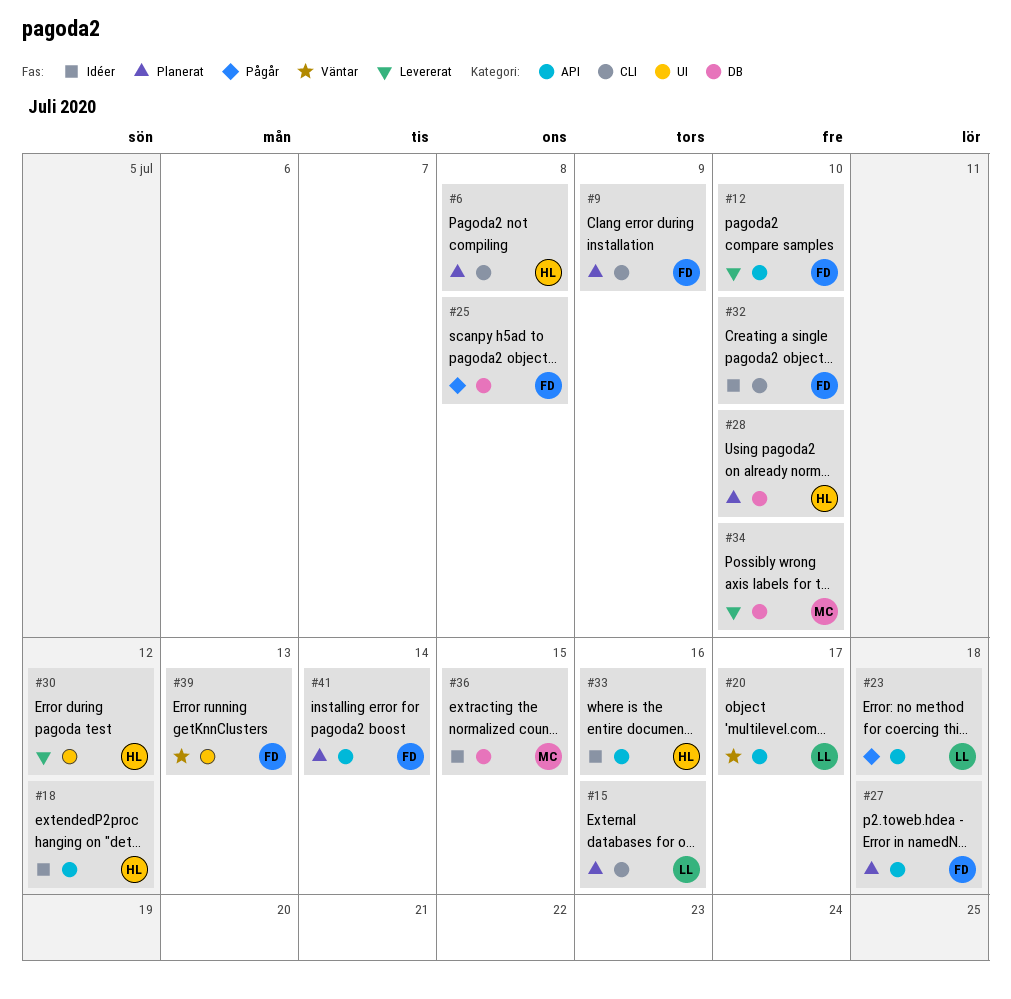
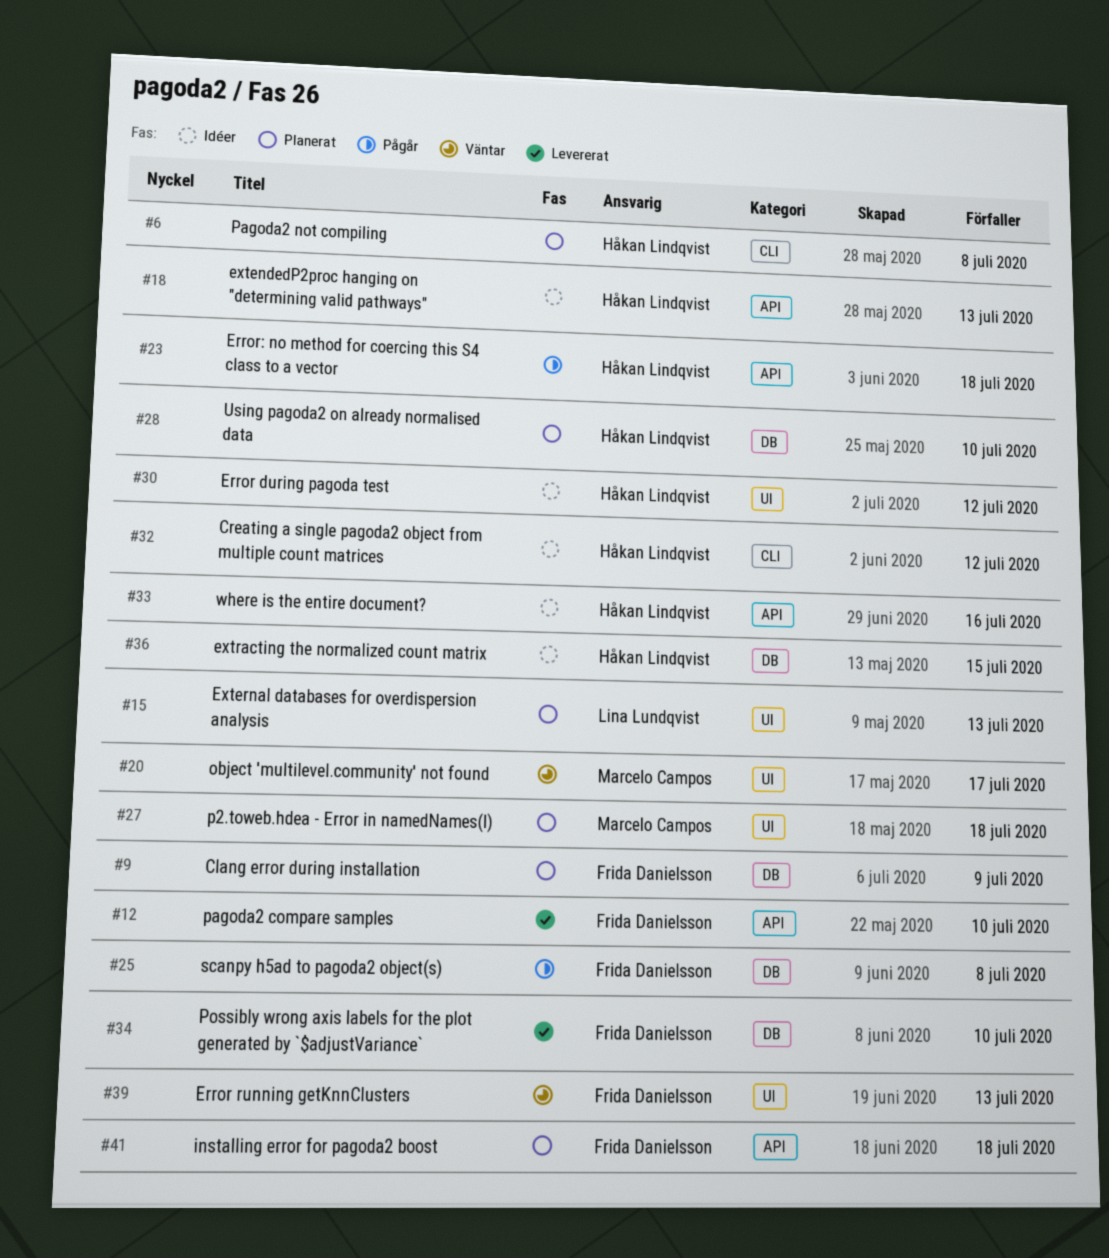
#9, label: CLI -> DB
#15, label: CLI -> UI
#15, due: Jul 16 -> Jul 13
#18, due: Jul 12 -> Jul 13
#20, owner: Lina Lundqvist -> Marcelo Campos
#20, label: API -> UI
#23, owner: Lina Lundqvist -> Håkan Lindqvist
#27, owner: Frida Danielsson -> Marcelo Campos
#27, label: API -> UI
#30, status: Levererat -> Idéer
#32, owner: Frida Danielsson -> Håkan Lindqvist
#32, due: Jul 10 -> Jul 12
#34, owner: Marcelo Campos -> Frida Danielsson
#36, owner: Marcelo Campos -> Håkan Lindqvist
#41, due: Jul 14 -> Jul 18

